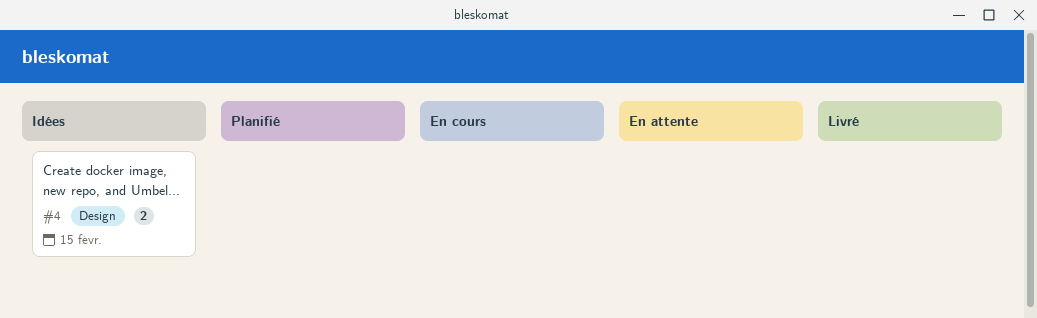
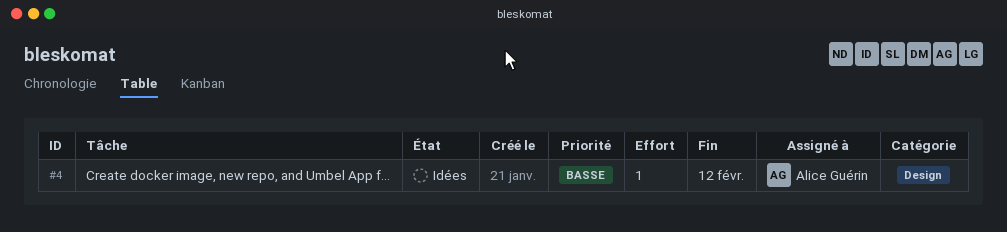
#4, estimate: 2 -> 1
#4, due: Feb 15 -> Feb 12

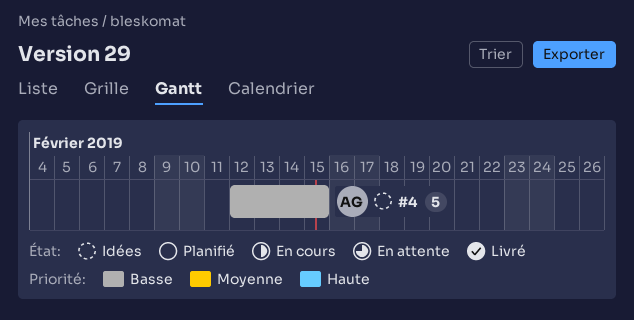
#4, estimate: 1 -> 5
#4, due: Feb 12 -> Feb 15

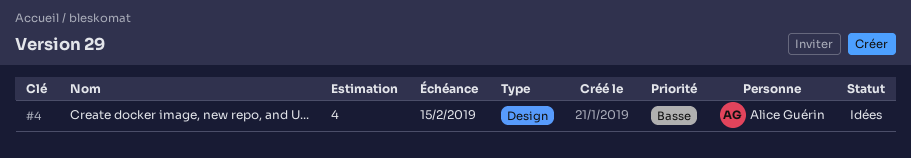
#4, estimate: 5 -> 4

